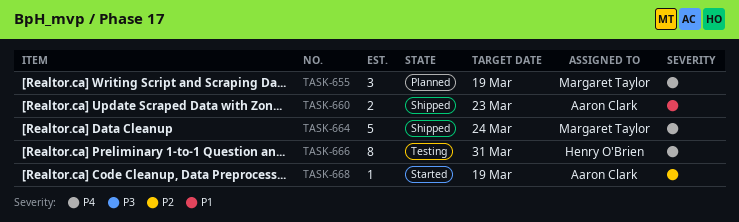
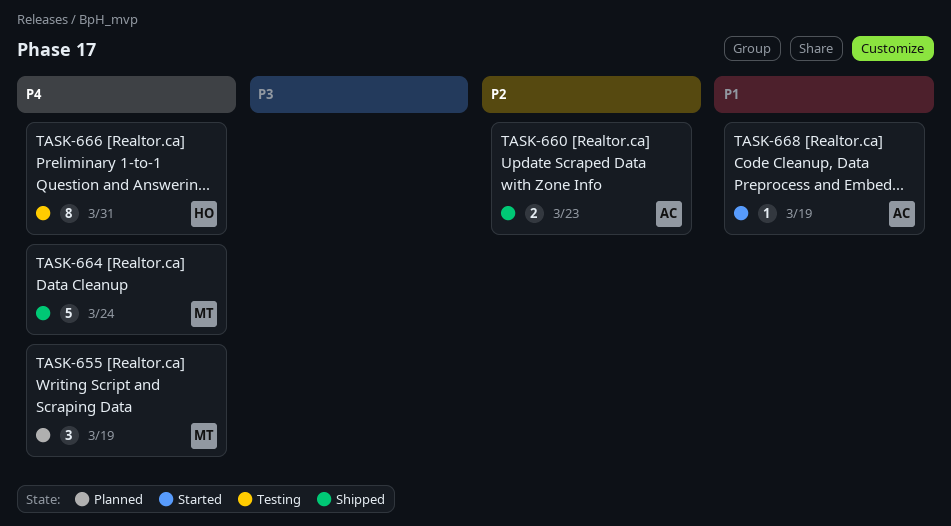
TASK-660, priority: P1 -> P2
TASK-668, priority: P2 -> P1

